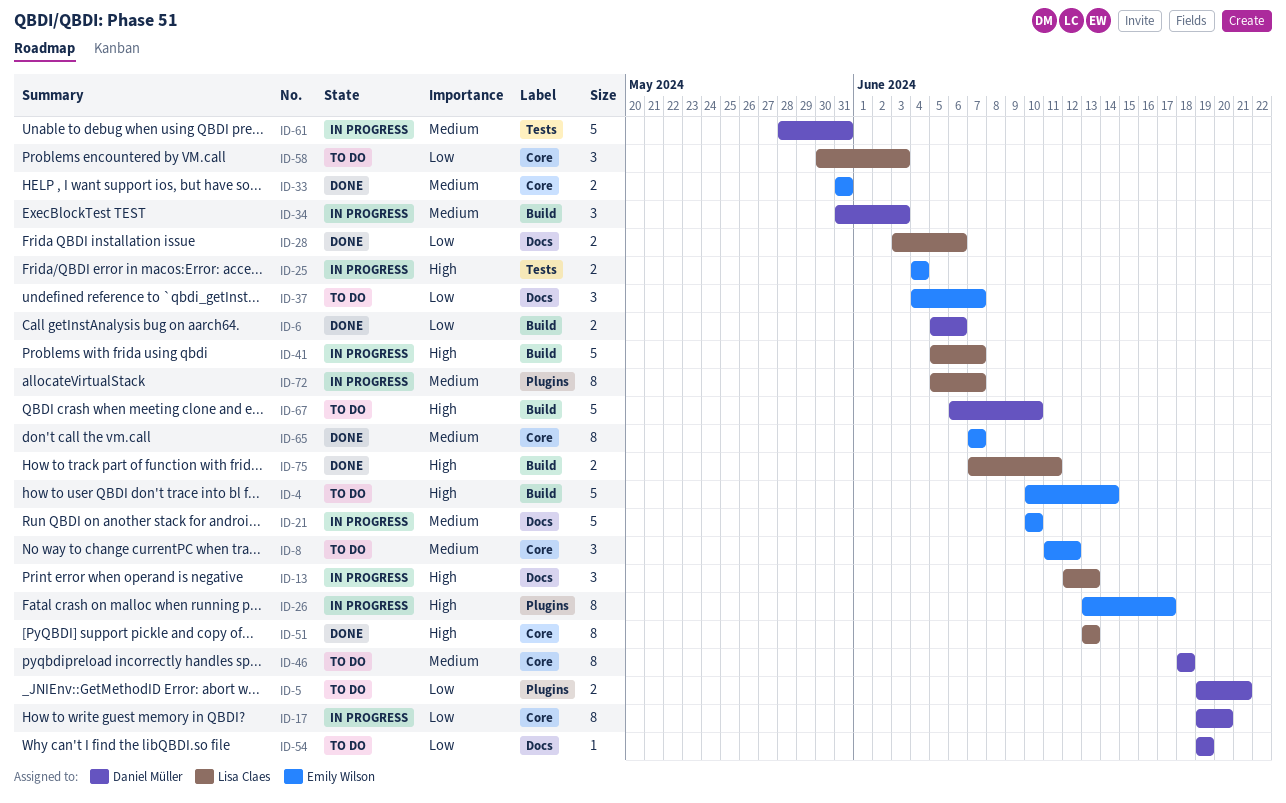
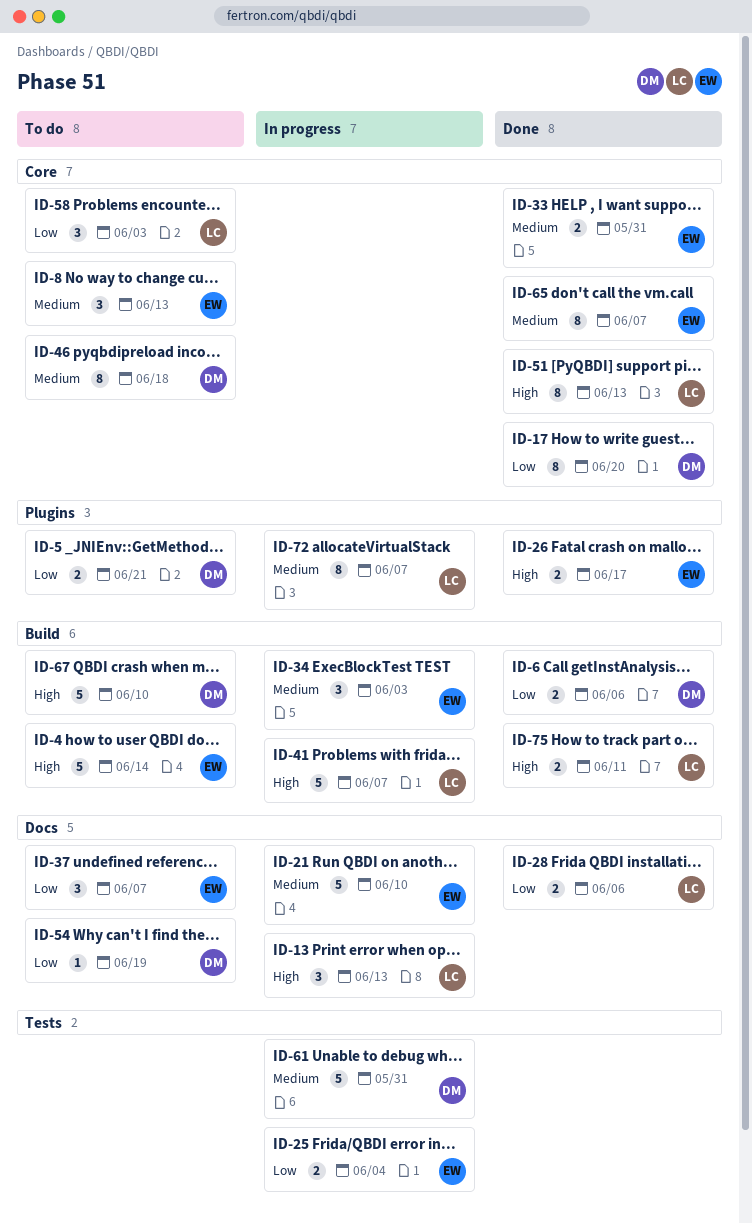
ID-8, due: Jun 12 -> Jun 13
ID-17, status: In progress -> Done
ID-25, priority: High -> Low
ID-26, status: In progress -> Done
ID-26, estimate: 8 -> 2
ID-34, owner: Daniel Müller -> Emily Wilson

